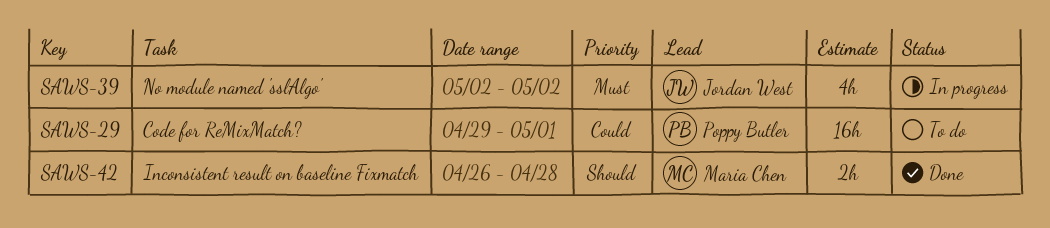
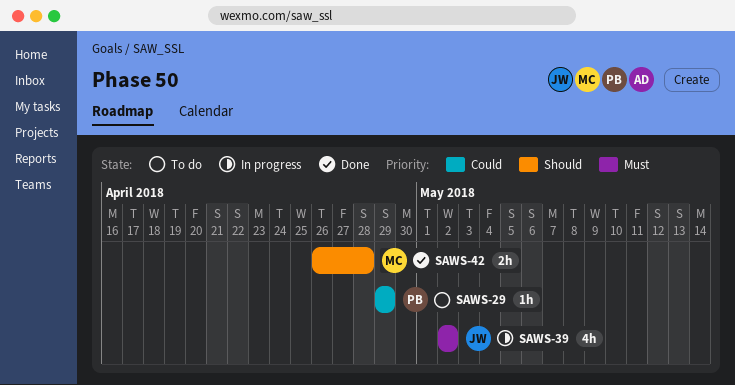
SAWS-29, estimate: 16h -> 1h
SAWS-29, due: May 1 -> Apr 29

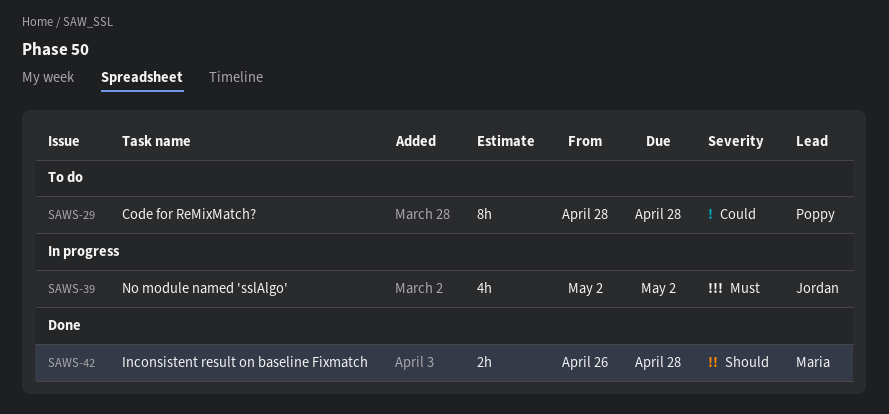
SAWS-29, estimate: 1h -> 8h
SAWS-29, start: Apr 29 -> Apr 28
SAWS-29, due: Apr 29 -> Apr 28

